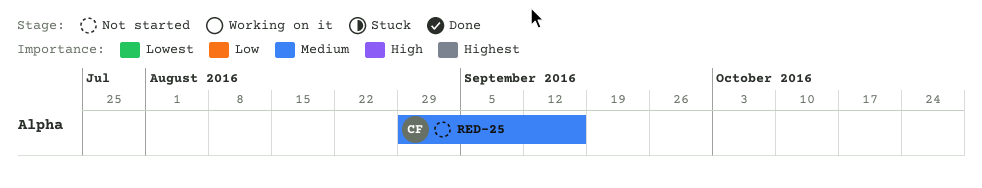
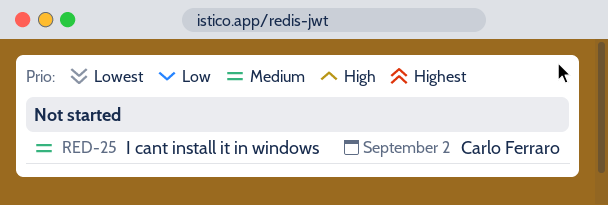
RED-25, due: Sep 16 -> Sep 2

